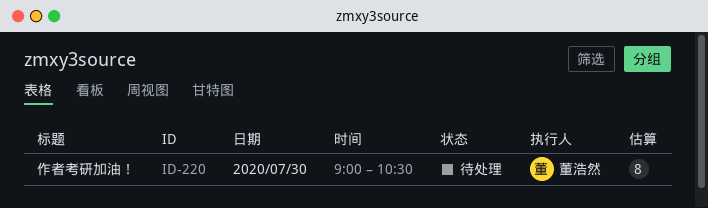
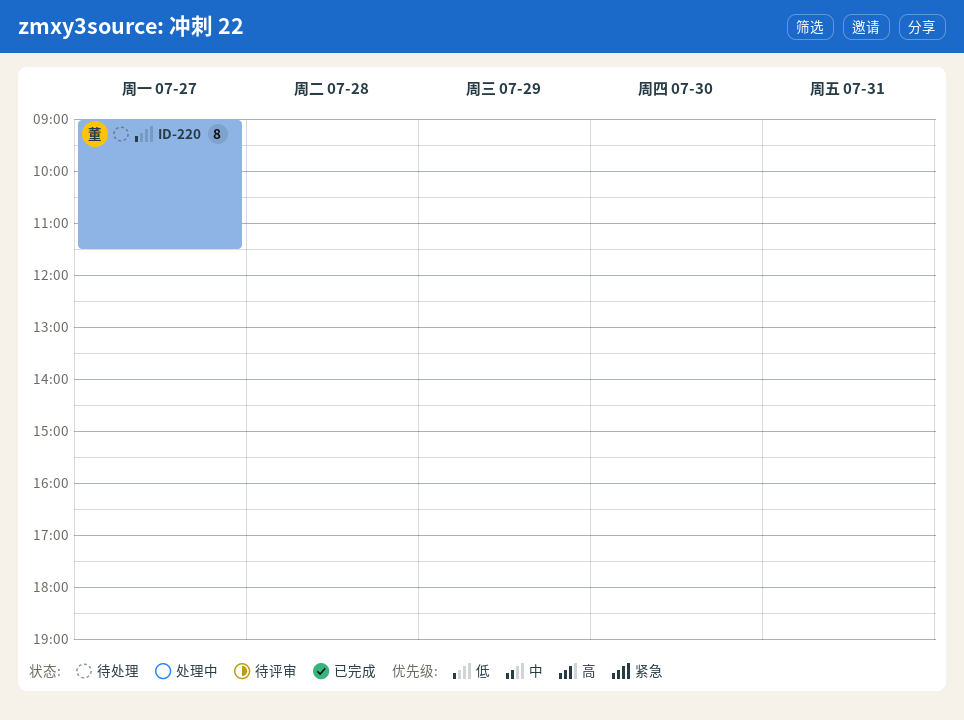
ID-220, day: Jul 30 -> Jul 27
ID-220, ends: 10:30 -> 11:30

